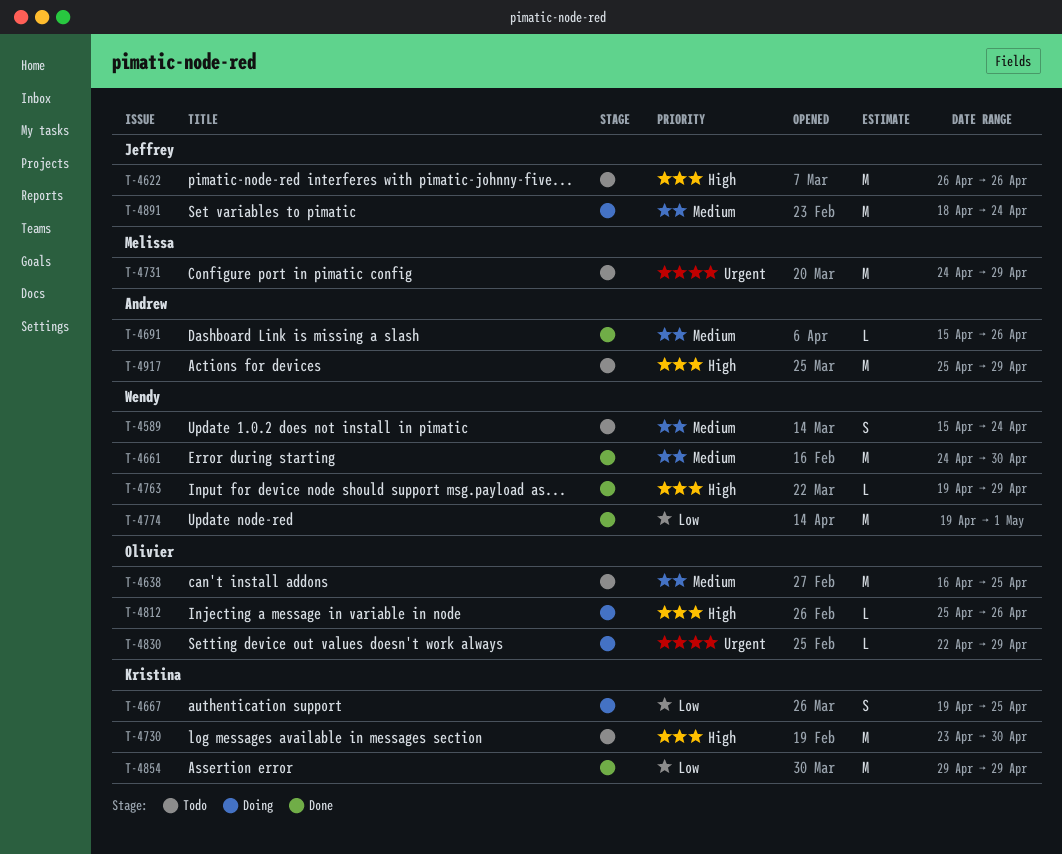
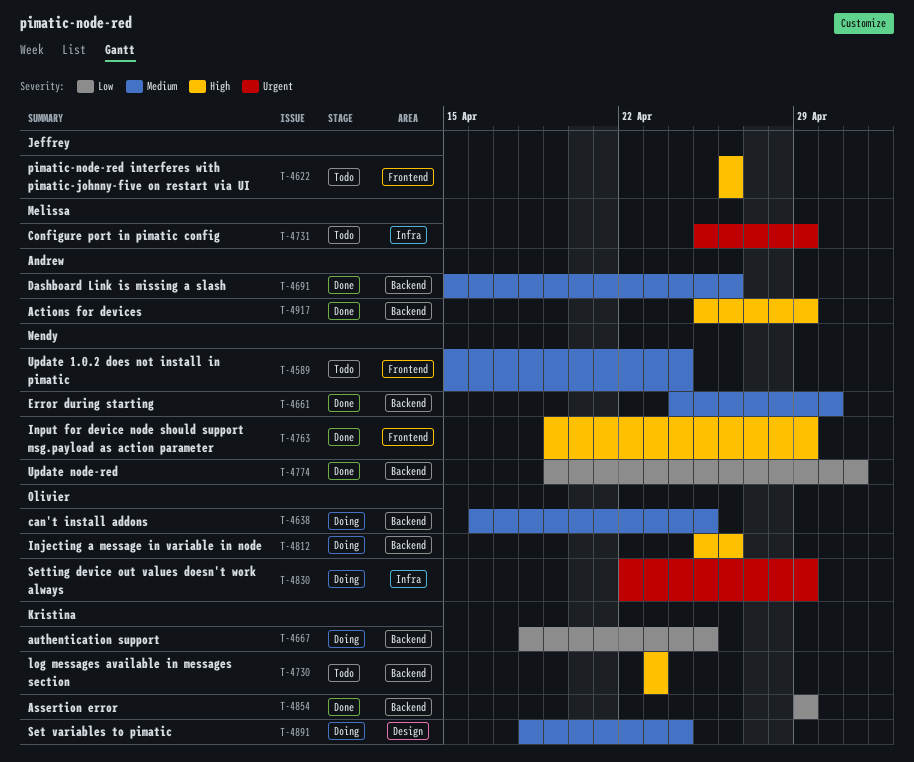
T-4638, status: Todo -> Doing
T-4667, start: Apr 19 -> Apr 18
T-4730, due: Apr 30 -> Apr 23
T-4731, start: Apr 24 -> Apr 25
T-4891, owner: Jeffrey -> Kristina
T-4917, status: Todo -> Done

